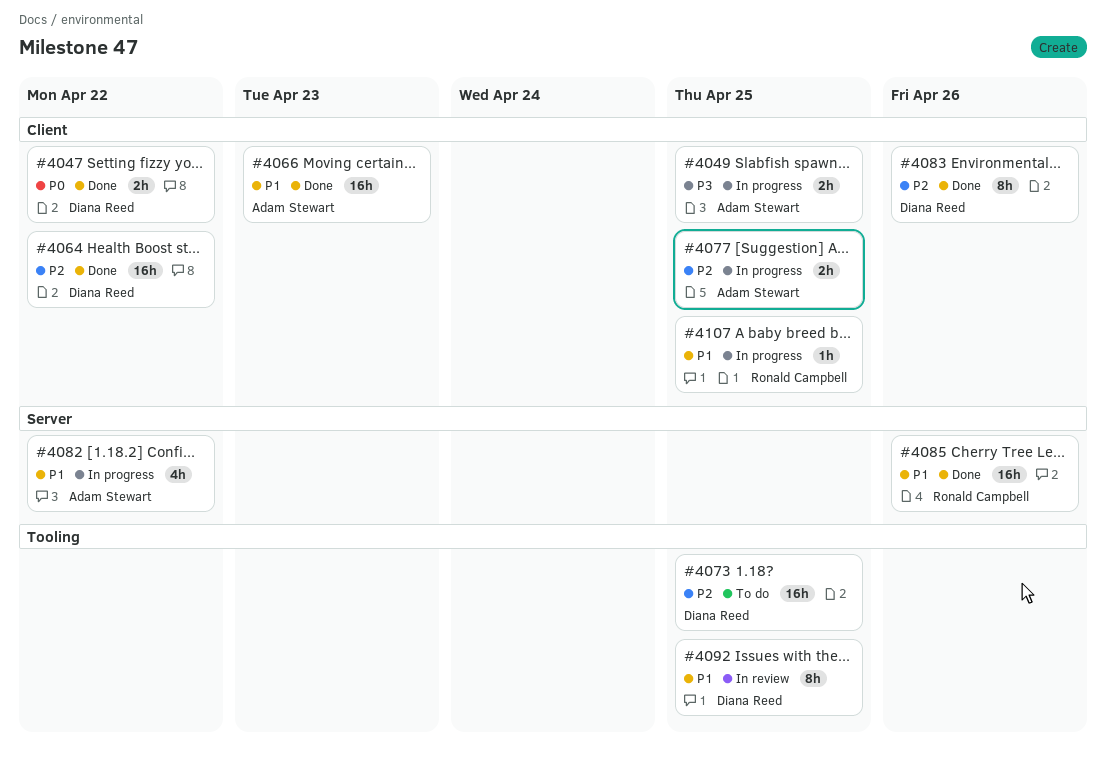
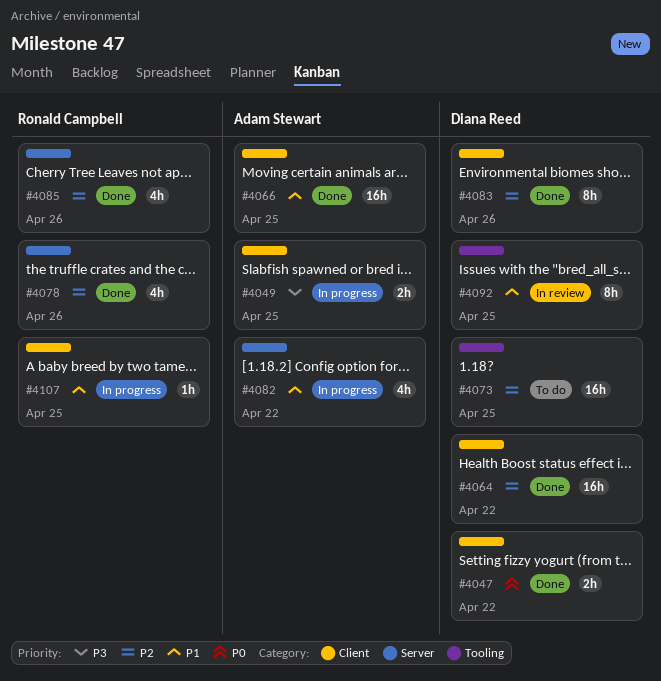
#4066, due: Apr 23 -> Apr 25
#4077: present -> none
#4078: none -> present
#4085, priority: P1 -> P2
#4085, estimate: 16h -> 4h

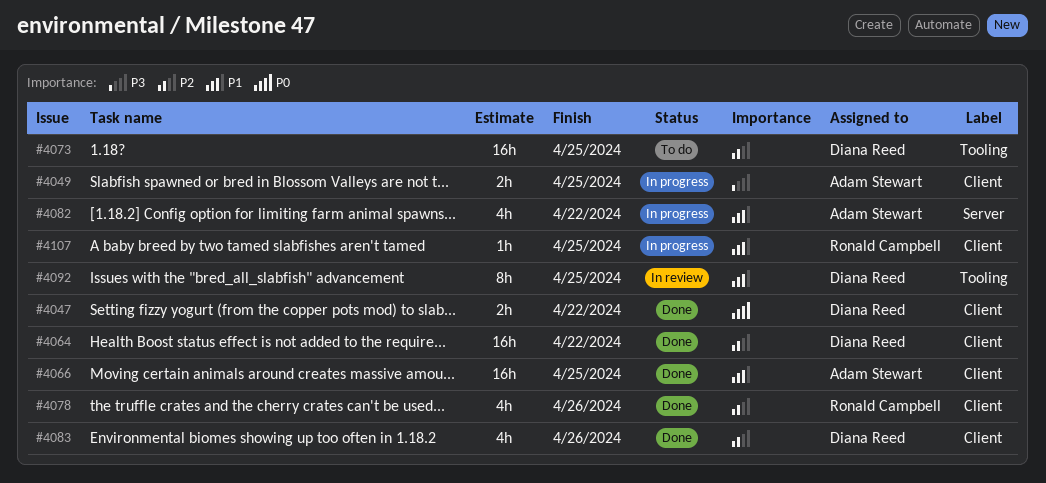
#4078, label: Server -> Client
#4083, estimate: 8h -> 4h
#4085: present -> none

